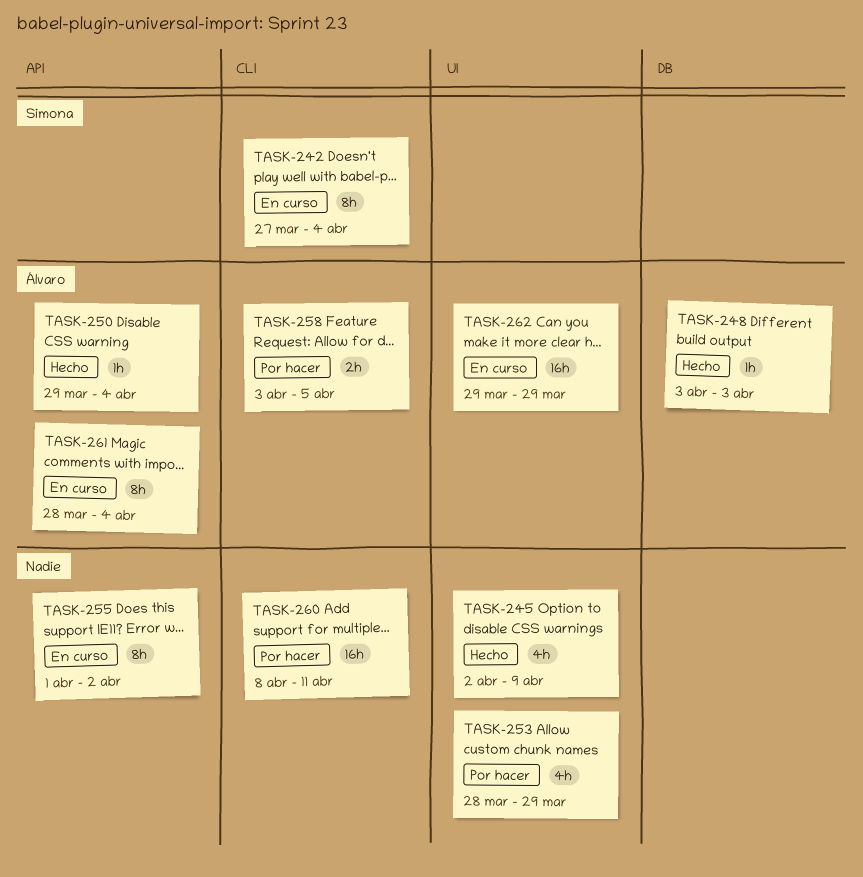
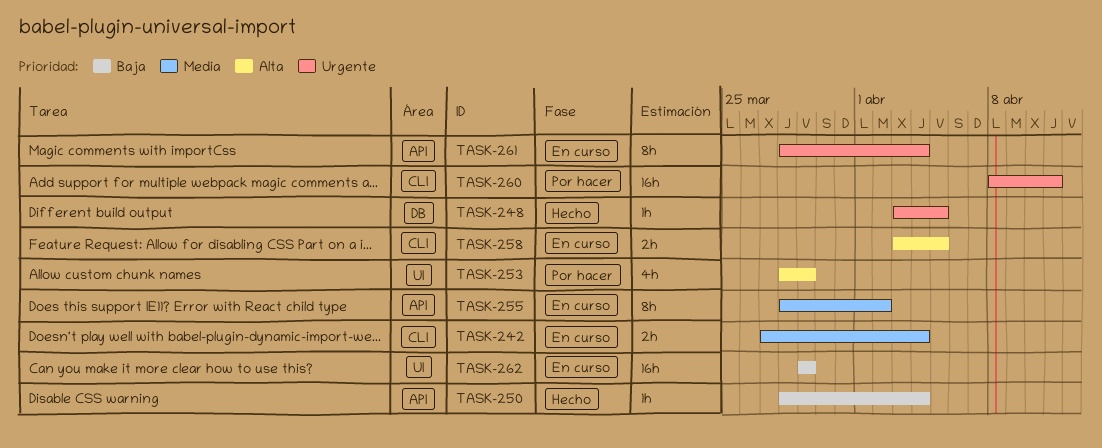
TASK-242, estimate: 8h -> 2h
TASK-245: present -> none
TASK-248, due: Apr 3 -> Apr 5
TASK-250, start: Mar 29 -> Mar 28
TASK-255, start: Apr 1 -> Mar 28
TASK-258, status: Por hacer -> En curso

